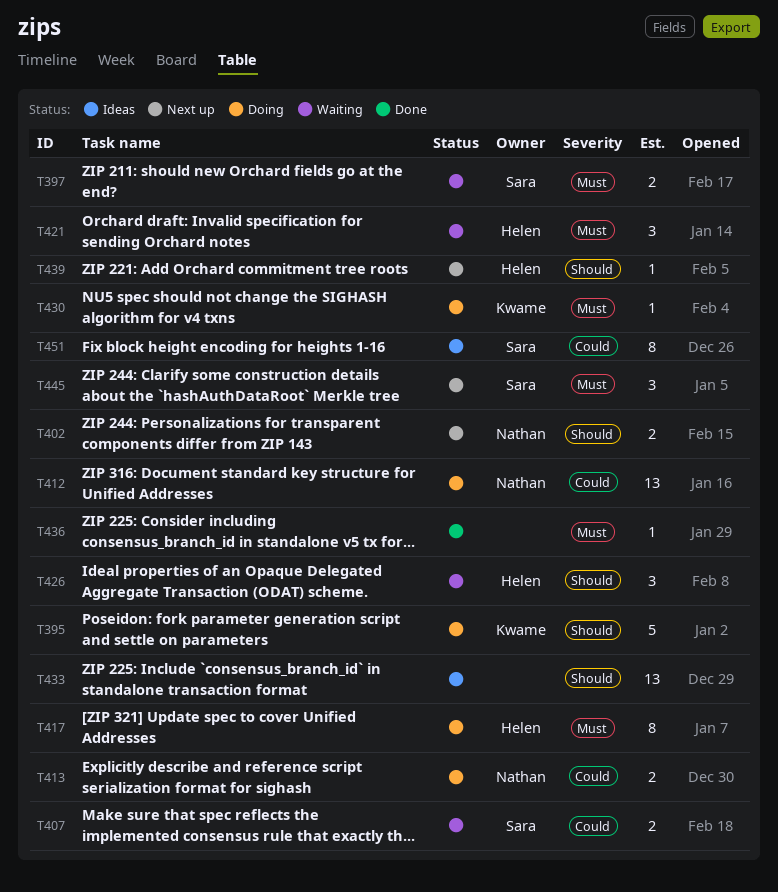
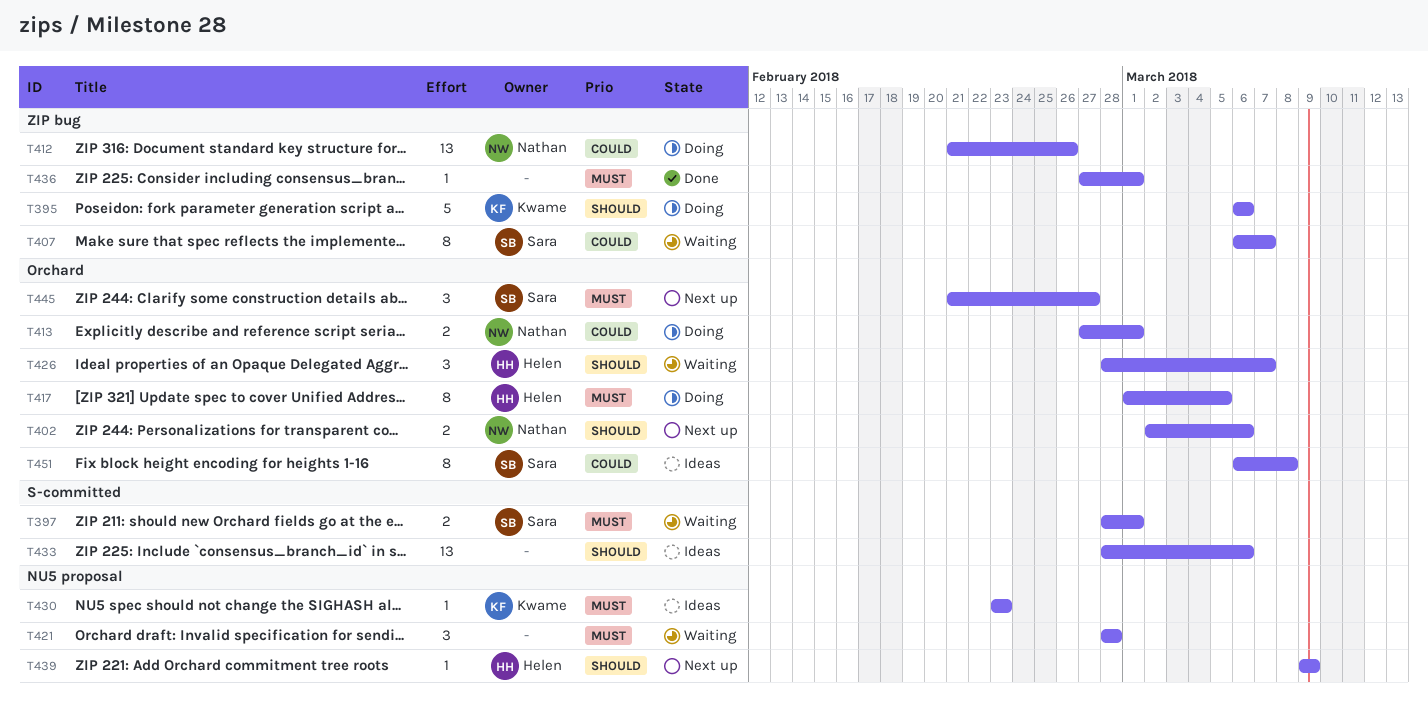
T407, estimate: 2 -> 8
T421, owner: Helen -> none
T430, status: Doing -> Ideas

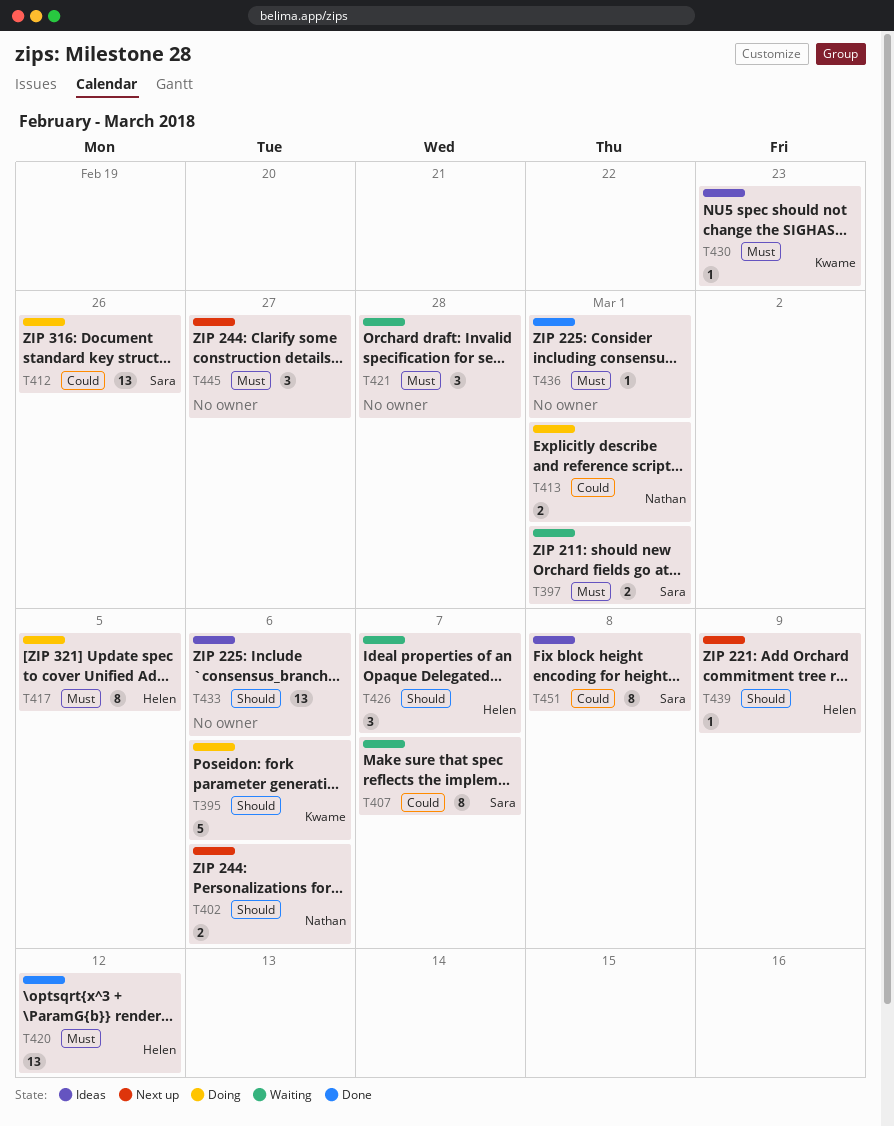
T412, owner: Nathan -> Sara
T420: none -> present
T445, owner: Sara -> none

